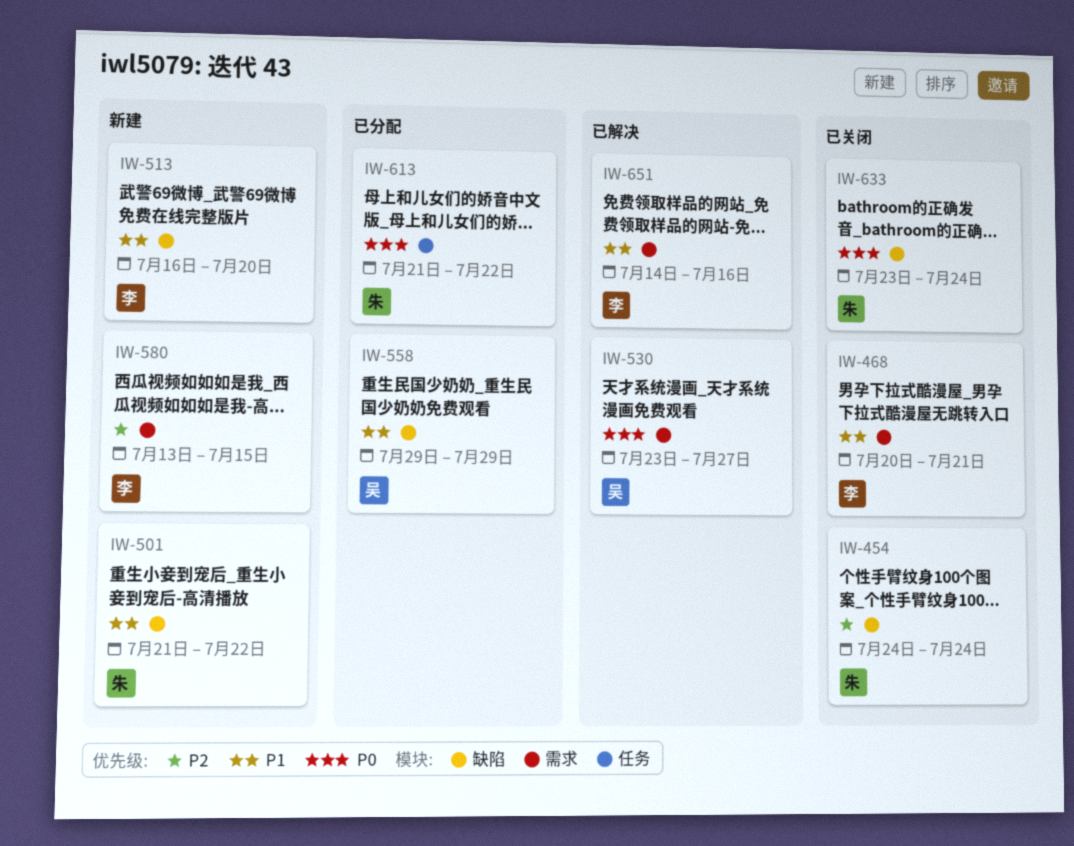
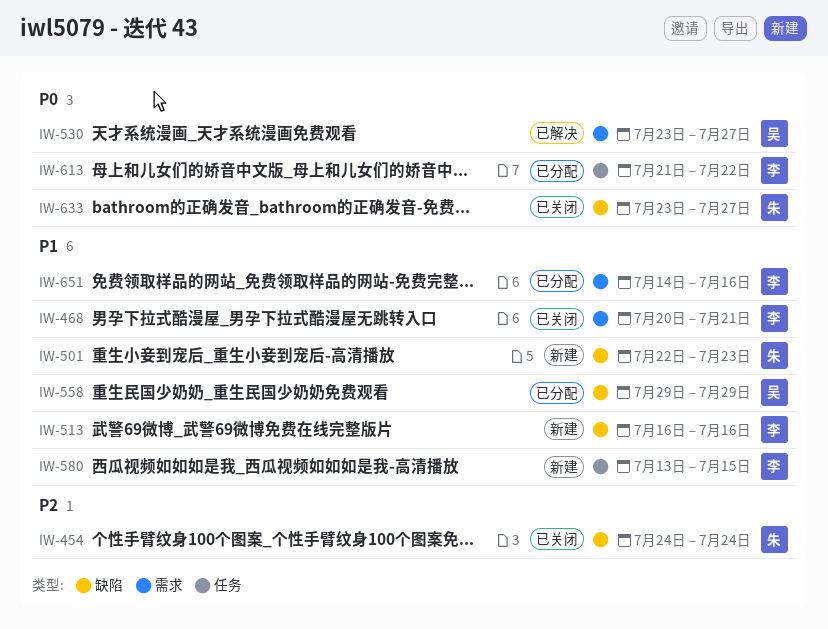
IW-501, start: Jul 21 -> Jul 22
IW-501, due: Jul 22 -> Jul 23
IW-513, due: Jul 20 -> Jul 16
IW-580, priority: P2 -> P1
IW-580, label: 需求 -> 任务
IW-613, owner: 朱 -> 李
IW-633, due: Jul 24 -> Jul 27
IW-651, status: 已解决 -> 已分配

